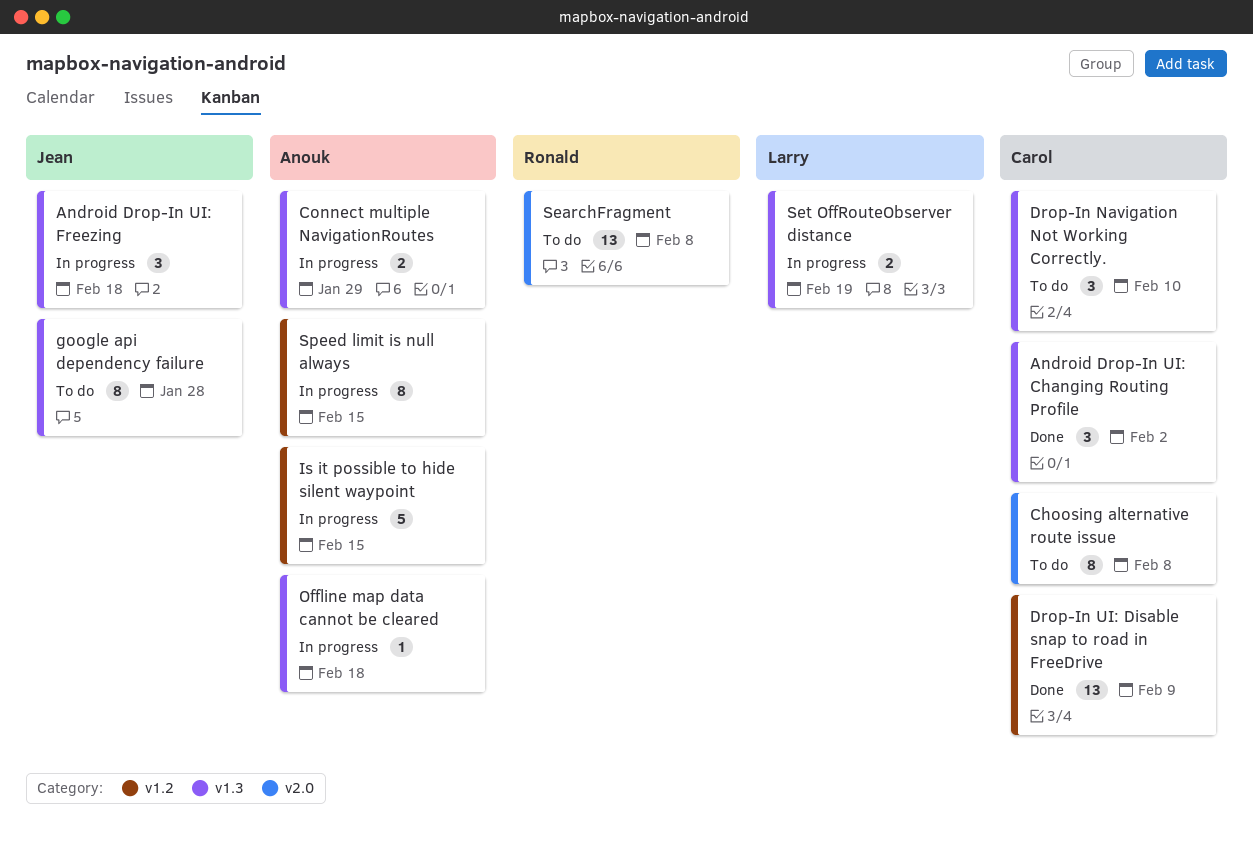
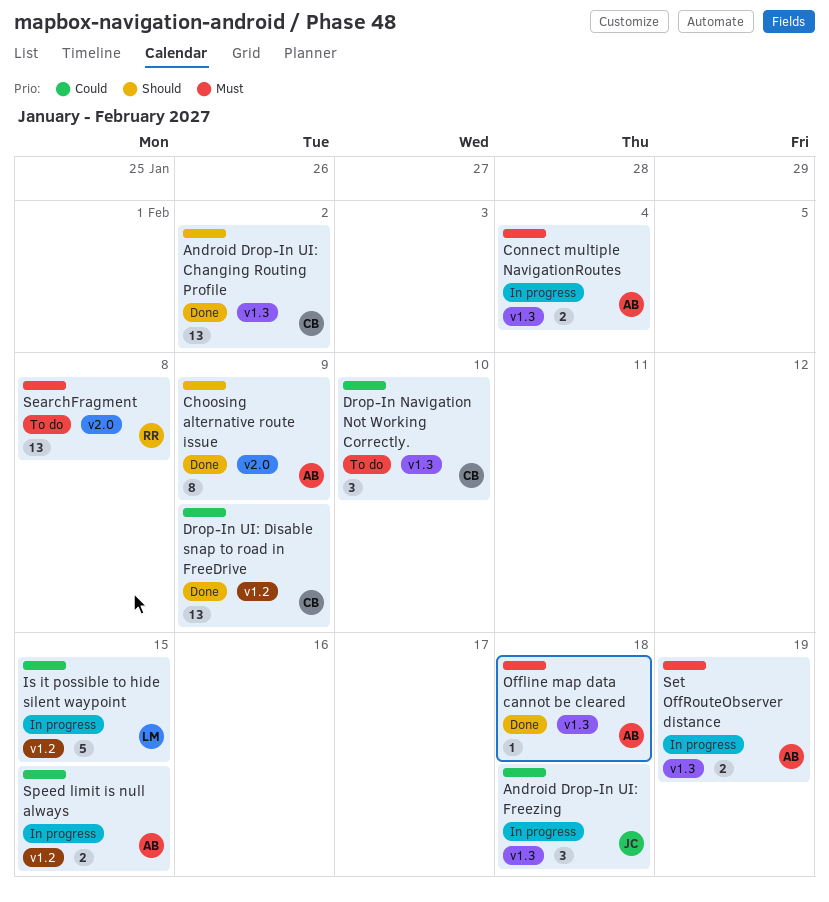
Android Drop-In UI: Changing Routing Profile, estimate: 3 -> 13
Choosing alternative route issue, status: To do -> Done
Choosing alternative route issue, owner: Carol -> Anouk
Choosing alternative route issue, due: Feb 8 -> Feb 9
Connect multiple NavigationRoutes, due: Jan 29 -> Feb 4
google api dependency failure: present -> none
Is it possible to hide silent waypoint, owner: Anouk -> Larry
Offline map data cannot be cleared, status: In progress -> Done
Set OffRouteObserver distance, owner: Larry -> Anouk
Speed limit is null always, estimate: 8 -> 2

